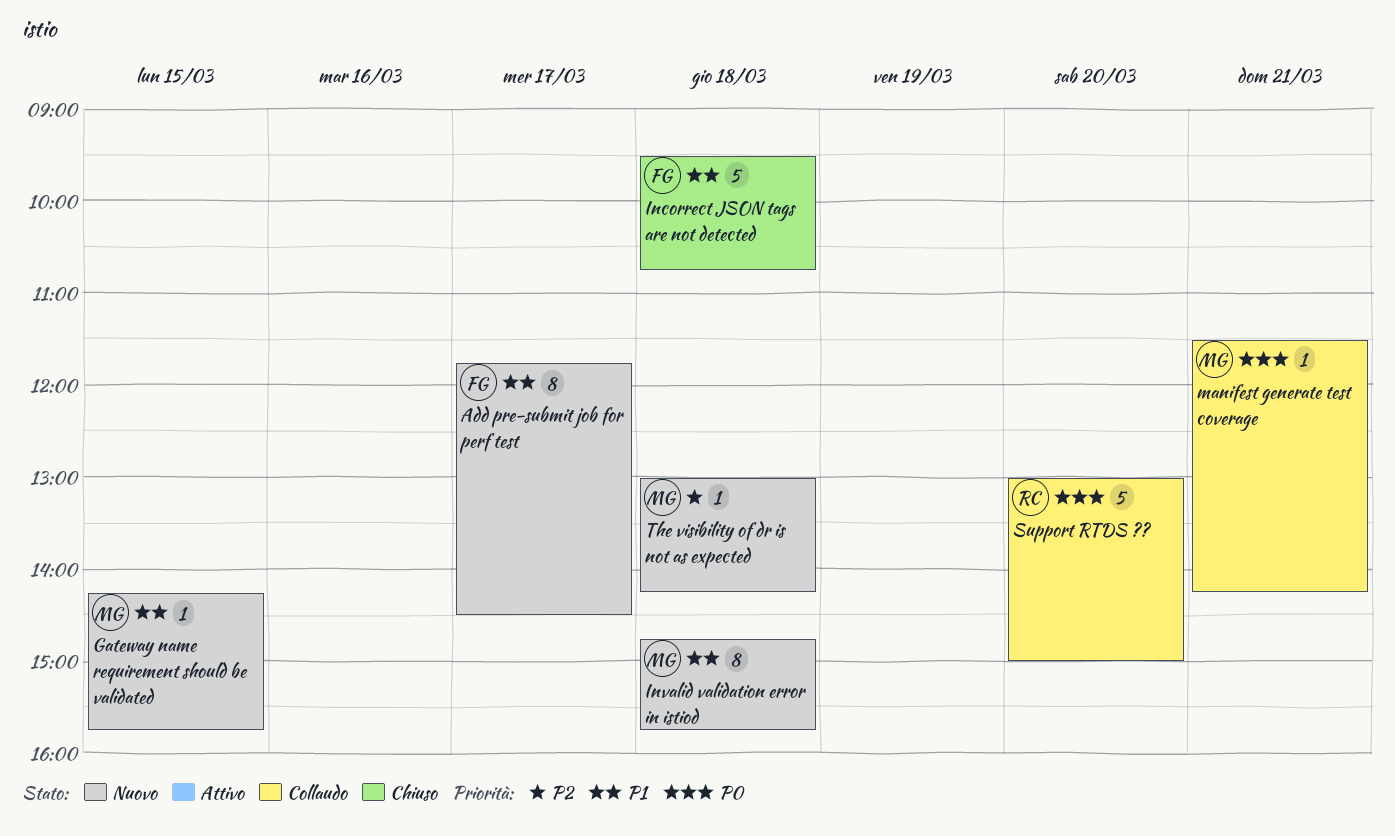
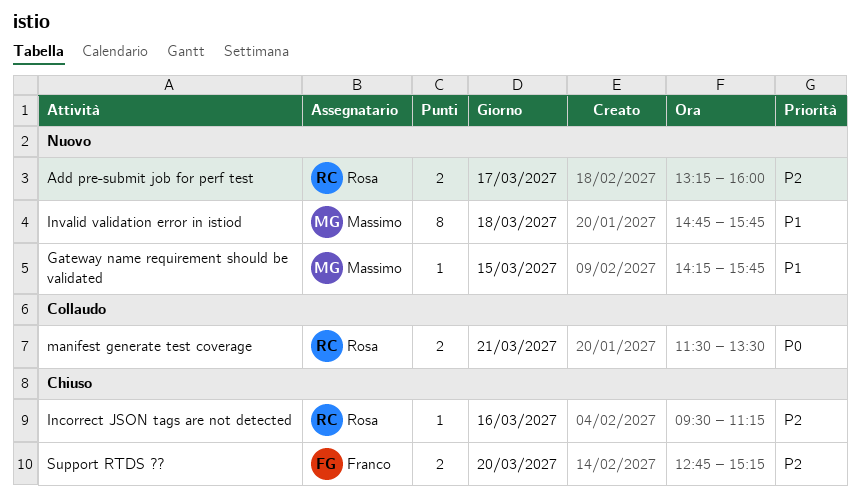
Add pre-submit job for perf test, owner: Franco -> Rosa
Add pre-submit job for perf test, priority: P1 -> P2
Add pre-submit job for perf test, estimate: 8 -> 2
Add pre-submit job for perf test, begins: 11:45 -> 13:15
Add pre-submit job for perf test, ends: 14:30 -> 16:00
Incorrect JSON tags are not detected, owner: Franco -> Rosa
Incorrect JSON tags are not detected, priority: P1 -> P2
Incorrect JSON tags are not detected, estimate: 5 -> 1
Incorrect JSON tags are not detected, day: Mar 18 -> Mar 16
Incorrect JSON tags are not detected, ends: 10:45 -> 11:15
manifest generate test coverage, owner: Massimo -> Rosa
manifest generate test coverage, estimate: 1 -> 2
manifest generate test coverage, ends: 14:15 -> 13:30
Support RTDS ??, status: Collaudo -> Chiuso
Support RTDS ??, owner: Rosa -> Franco
Support RTDS ??, priority: P0 -> P2
Support RTDS ??, estimate: 5 -> 2
Support RTDS ??, begins: 13:00 -> 12:45
Support RTDS ??, ends: 15:00 -> 15:15
The visibility of dr is not as expected: present -> none

